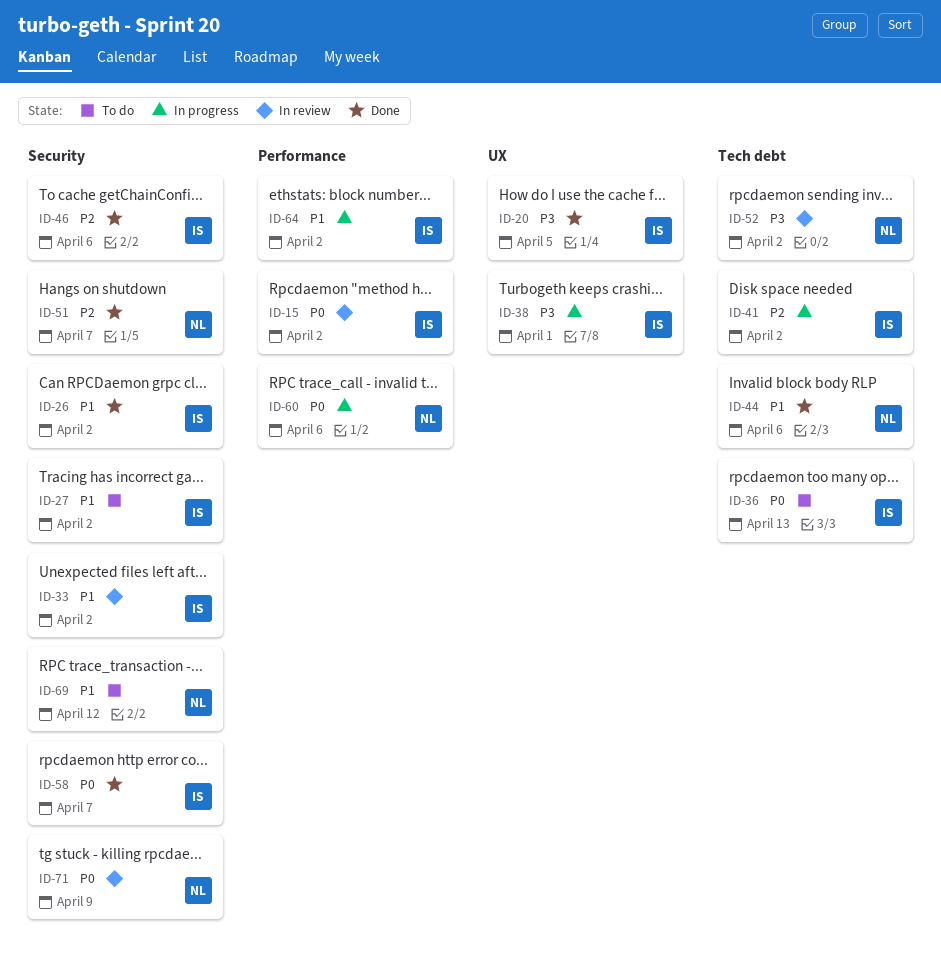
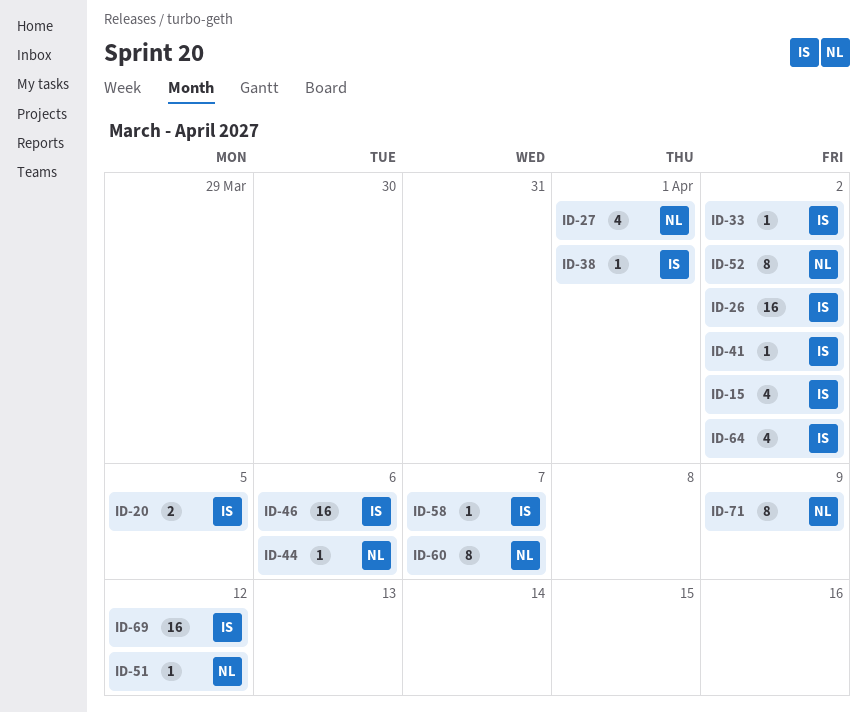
ID-27, owner: IS -> NL
ID-27, due: Apr 2 -> Apr 1
ID-36: present -> none
ID-51, due: Apr 7 -> Apr 12
ID-60, due: Apr 6 -> Apr 7
ID-69, owner: NL -> IS

